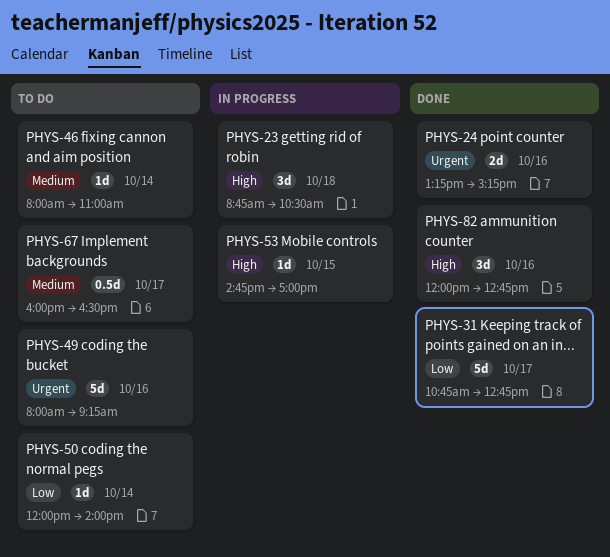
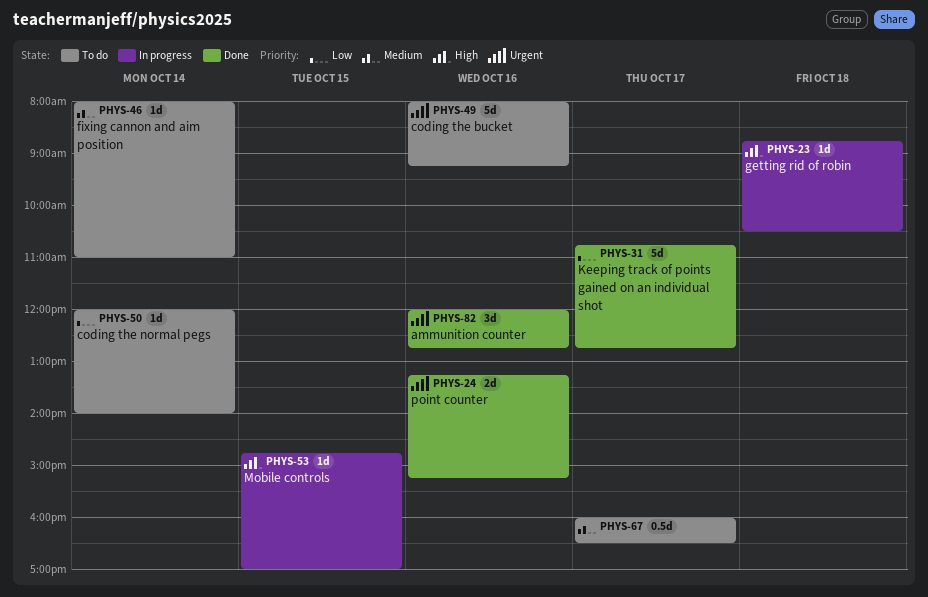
PHYS-23, estimate: 3d -> 1d
PHYS-82, priority: High -> Urgent

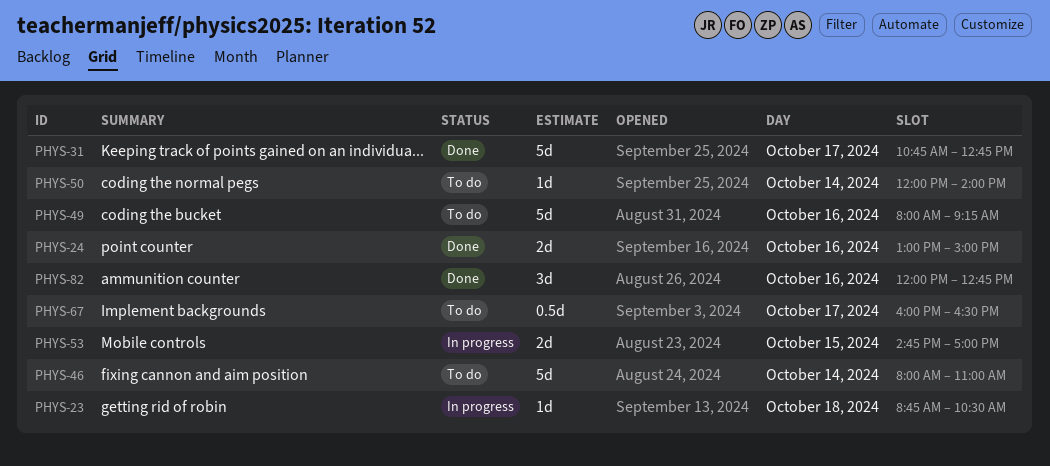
PHYS-24, begins: 13:15 -> 13:00
PHYS-24, ends: 15:15 -> 15:00
PHYS-46, estimate: 1d -> 5d
PHYS-53, estimate: 1d -> 2d

